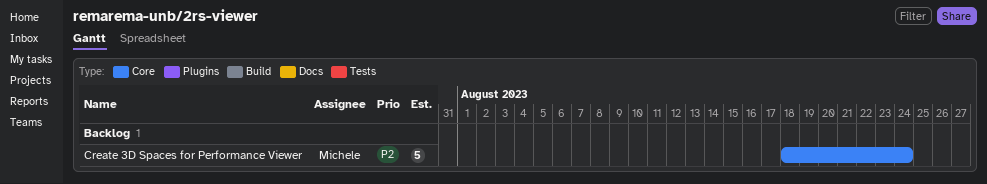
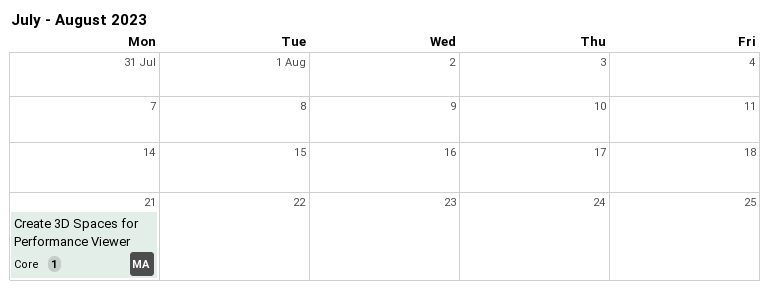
Create 3D Spaces for Performance Viewer, estimate: 5 -> 1
Create 3D Spaces for Performance Viewer, due: Aug 24 -> Aug 21

